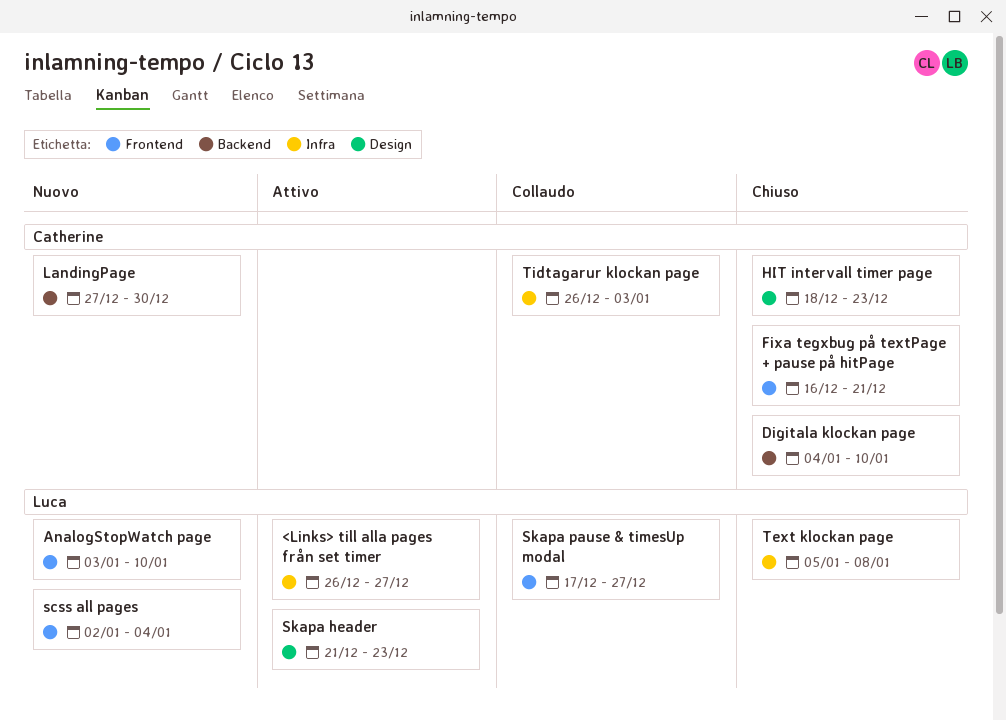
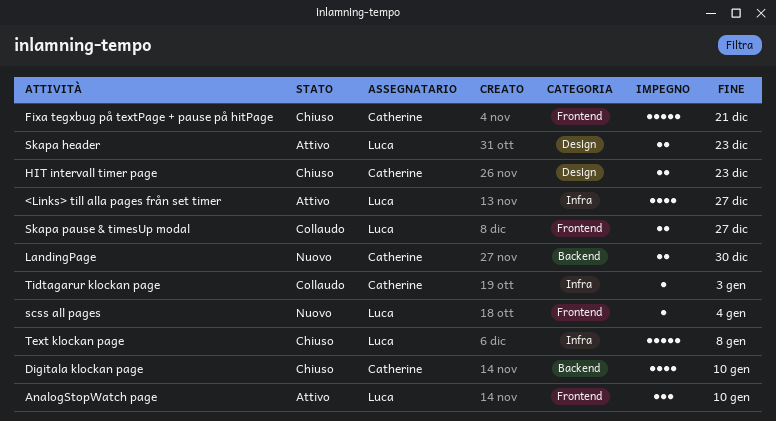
AnalogStopWatch page, status: Nuovo -> Attivo

